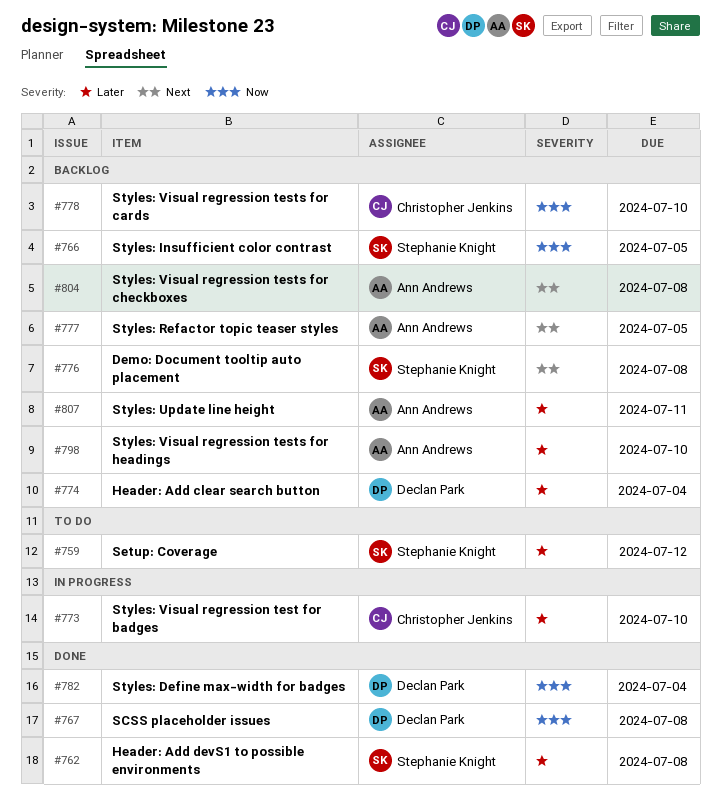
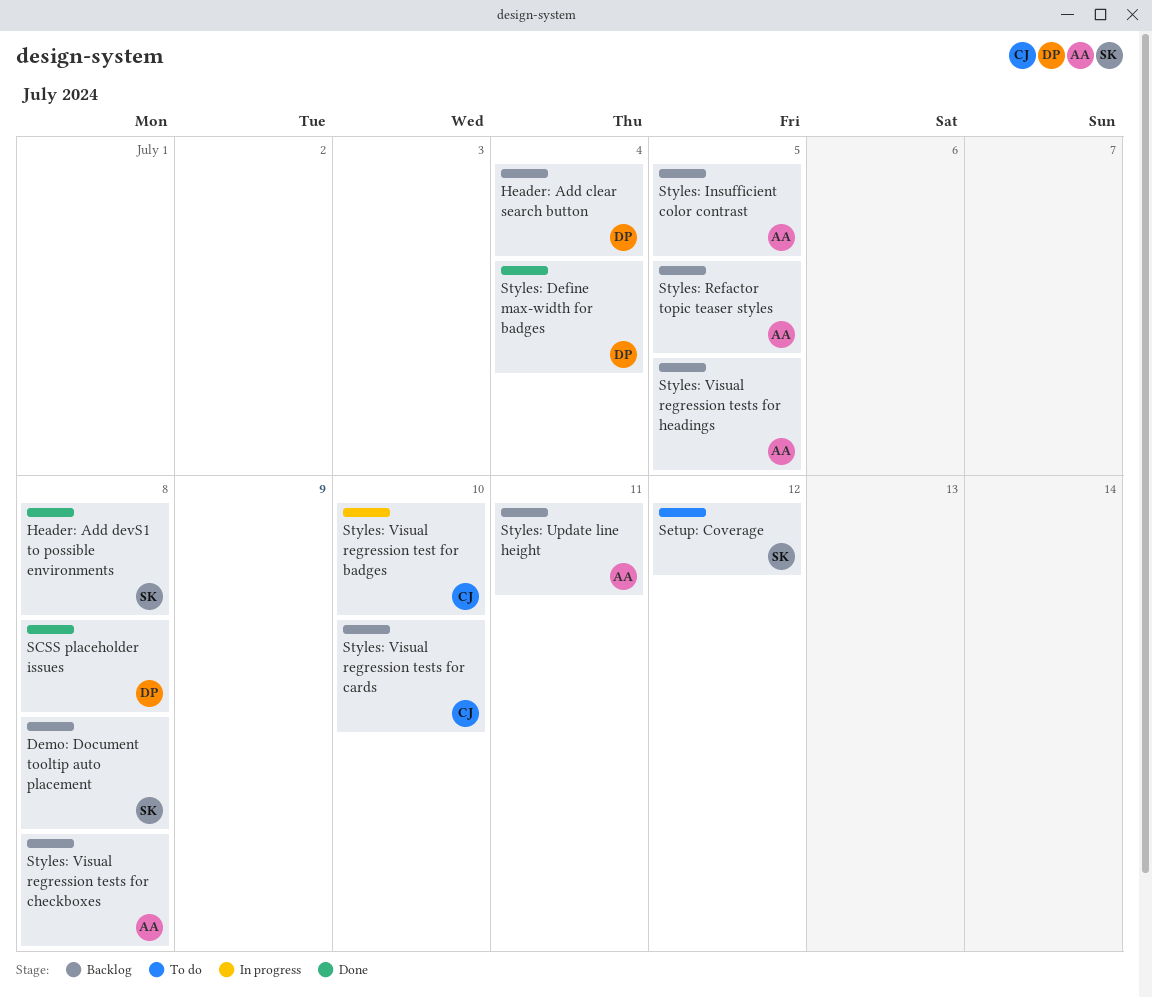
Styles: Insufficient color contrast, owner: Stephanie Knight -> Ann Andrews
Styles: Visual regression tests for headings, due: Jul 10 -> Jul 5

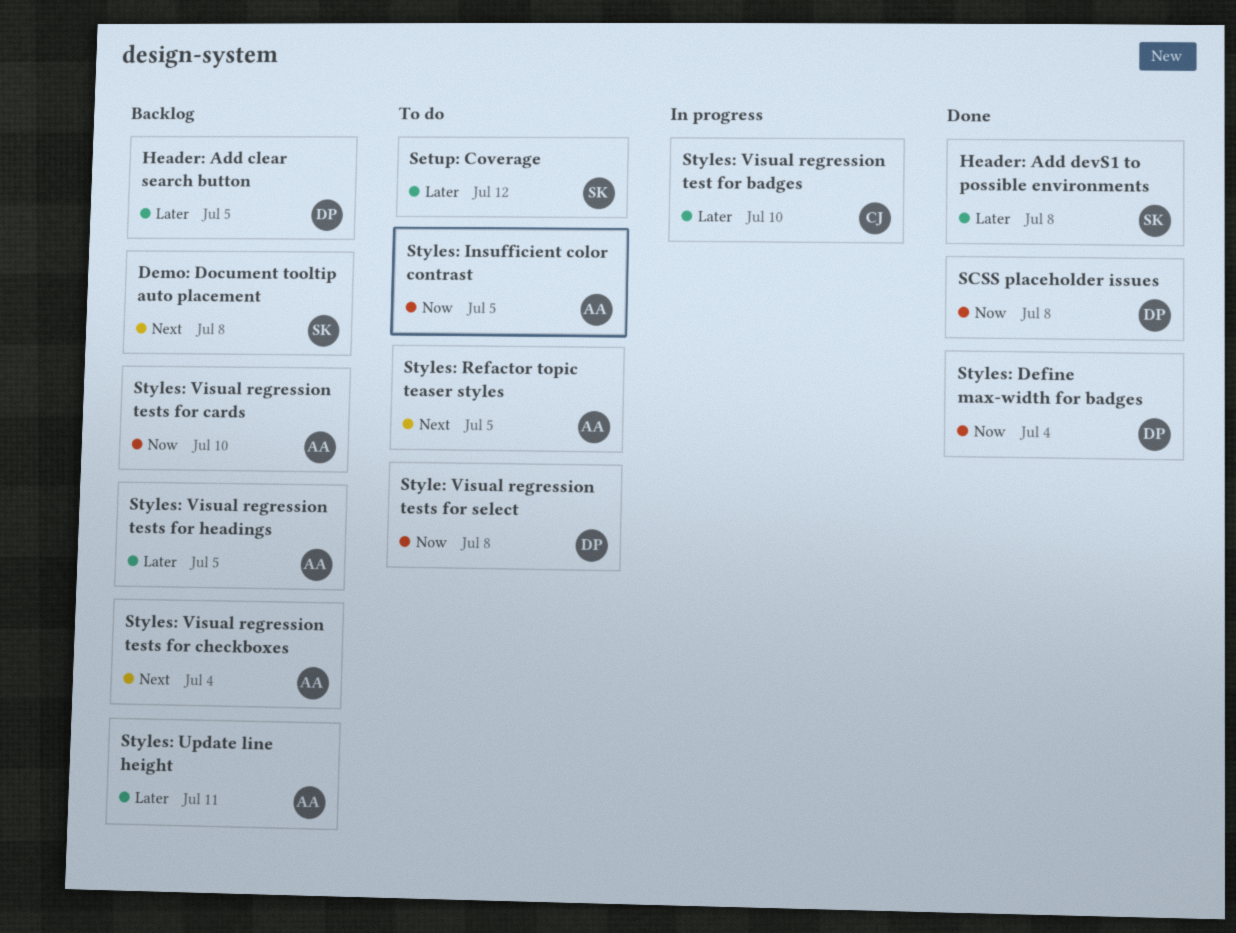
Header: Add clear search button, due: Jul 4 -> Jul 5
Style: Visual regression tests for select: none -> present
Styles: Insufficient color contrast, status: Backlog -> To do
Styles: Refactor topic teaser styles, status: Backlog -> To do
Styles: Visual regression tests for cards, owner: CJ -> AA
Styles: Visual regression tests for checkboxes, due: Jul 8 -> Jul 4

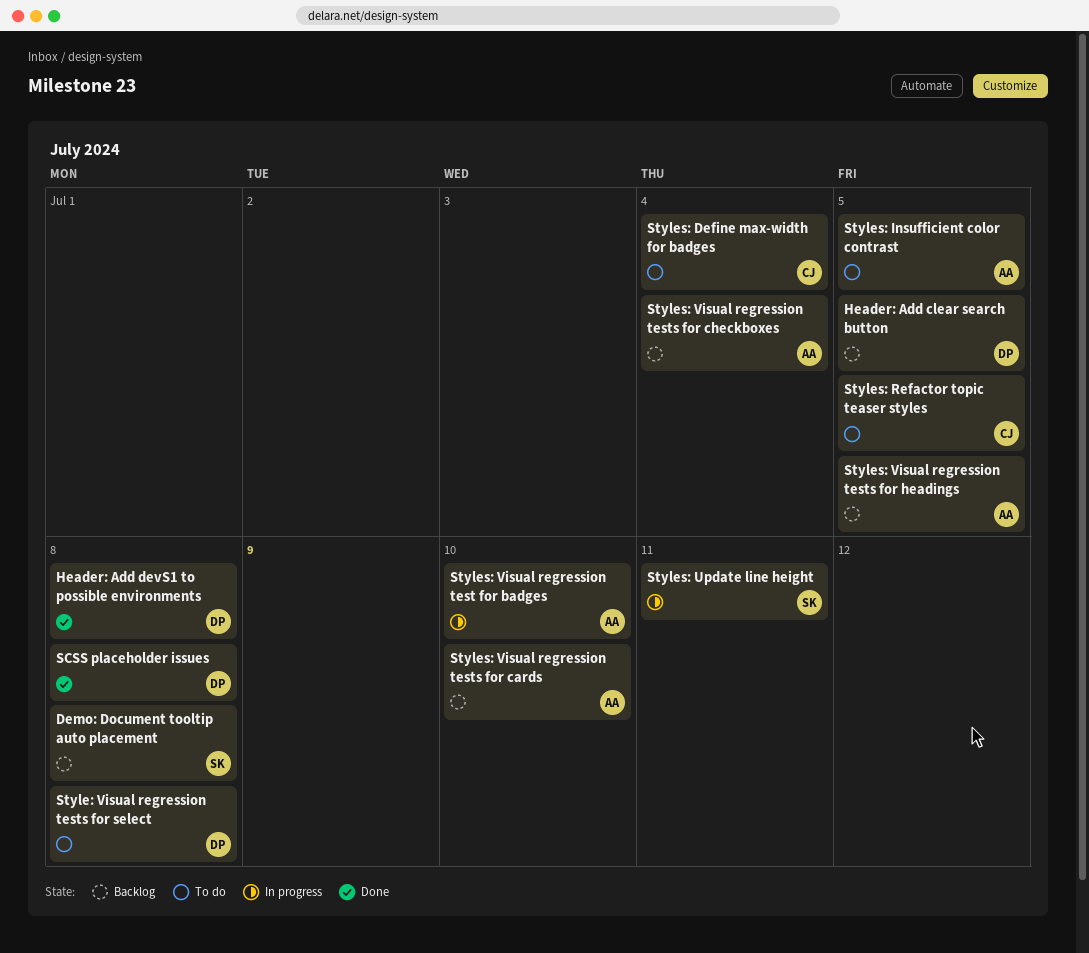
Header: Add devS1 to possible environments, owner: SK -> DP
Setup: Coverage: present -> none
Styles: Define max-width for badges, status: Done -> To do
Styles: Define max-width for badges, owner: DP -> CJ
Styles: Refactor topic teaser styles, owner: AA -> CJ
Styles: Update line height, status: Backlog -> In progress
Styles: Update line height, owner: AA -> SK
Styles: Visual regression test for badges, owner: CJ -> AA

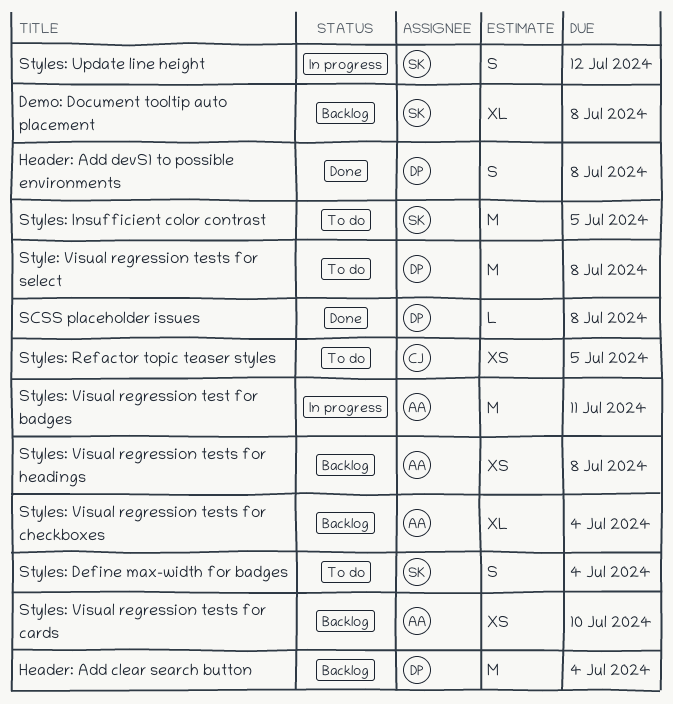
Header: Add clear search button, due: Jul 5 -> Jul 4
Styles: Define max-width for badges, owner: CJ -> SK
Styles: Insufficient color contrast, owner: AA -> SK
Styles: Update line height, due: Jul 11 -> Jul 12
Styles: Visual regression test for badges, due: Jul 10 -> Jul 11
Styles: Visual regression tests for headings, due: Jul 5 -> Jul 8

